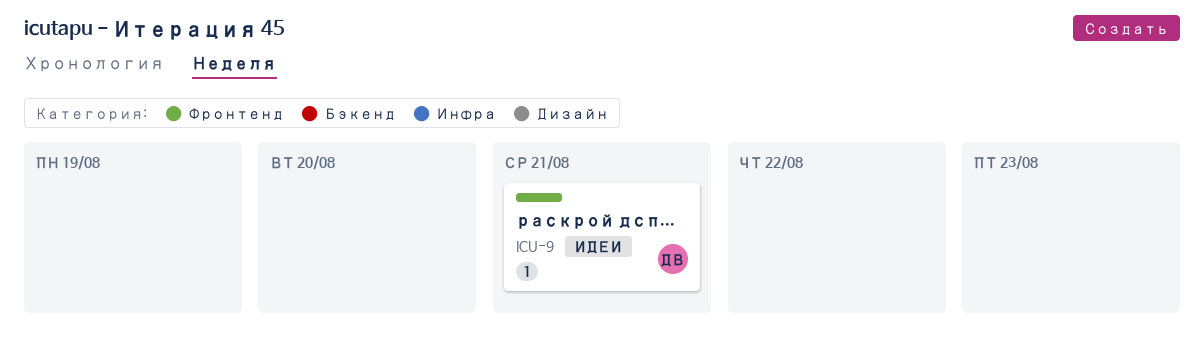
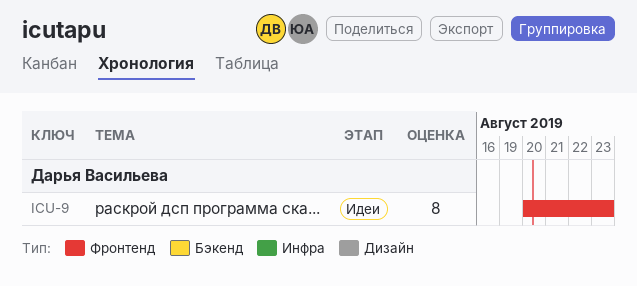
ICU-9, estimate: 1 -> 8
ICU-9, due: Aug 21 -> Aug 23

